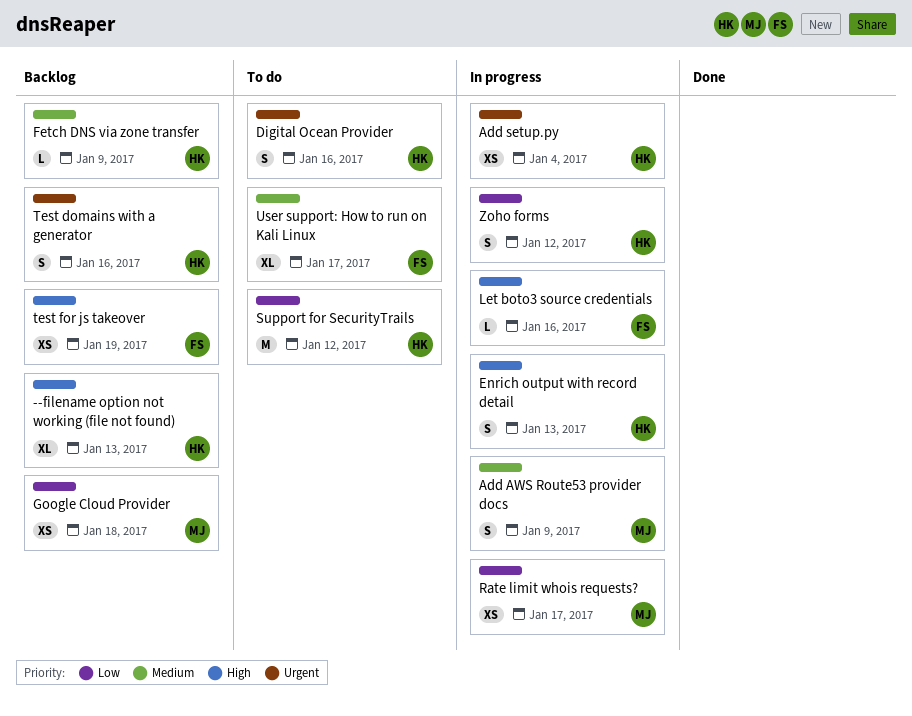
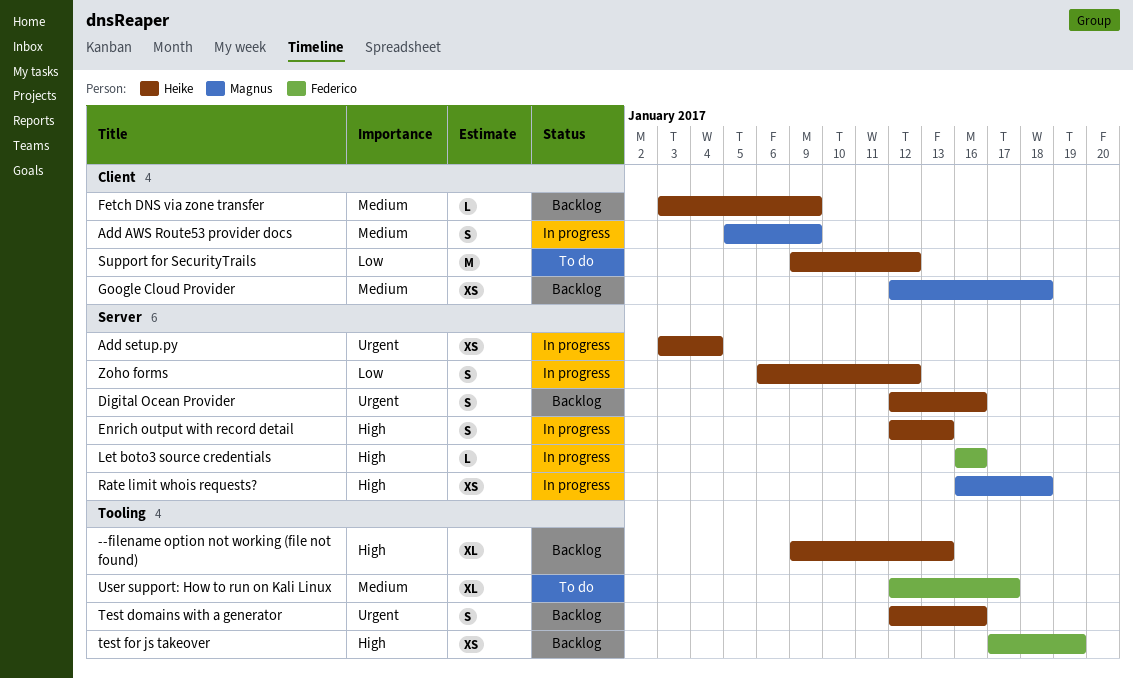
Digital Ocean Provider, status: To do -> Backlog
Google Cloud Provider, priority: Low -> Medium
Rate limit whois requests?, priority: Low -> High
Rate limit whois requests?, due: Jan 17 -> Jan 18

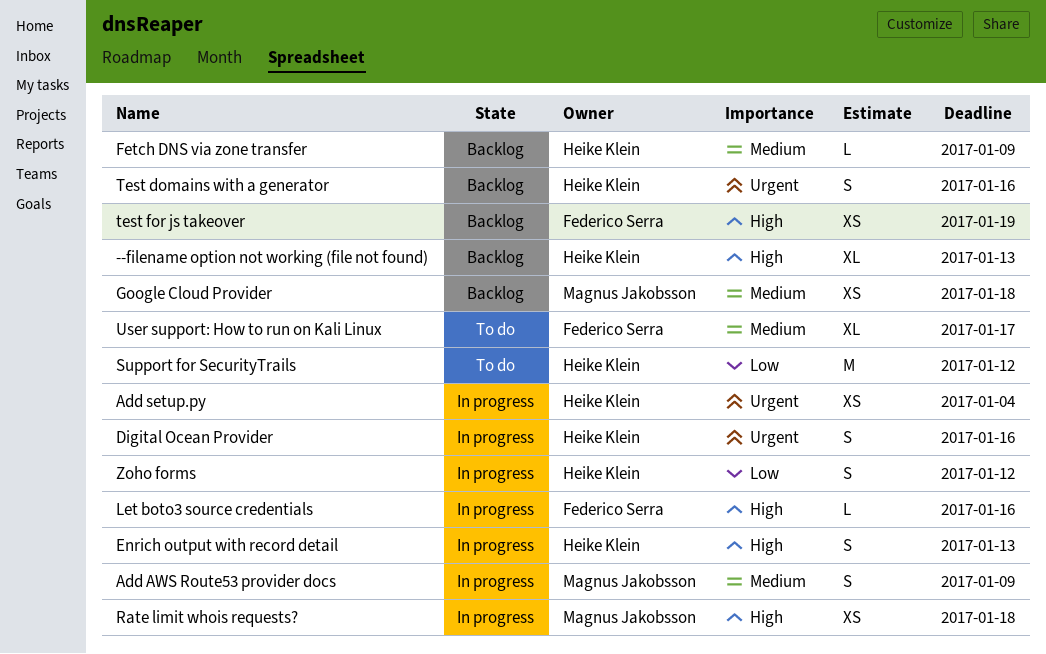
Digital Ocean Provider, status: Backlog -> In progress

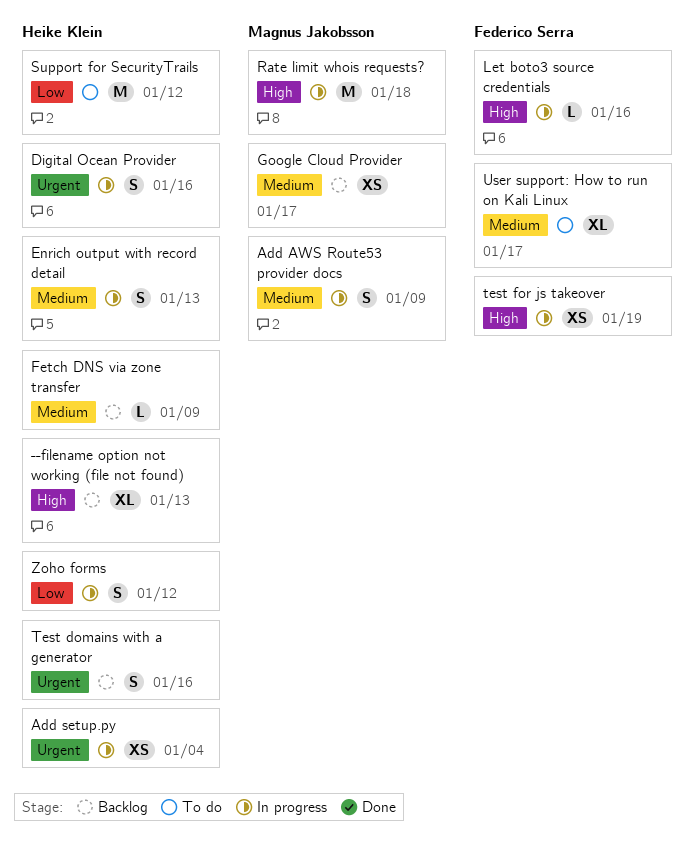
Enrich output with record detail, priority: High -> Medium
Google Cloud Provider, due: Jan 18 -> Jan 17
Rate limit whois requests?, estimate: XS -> M
test for js takeover, status: Backlog -> In progress

